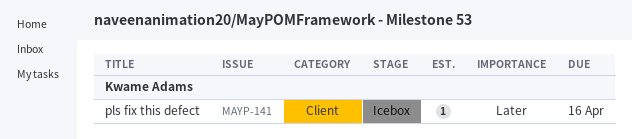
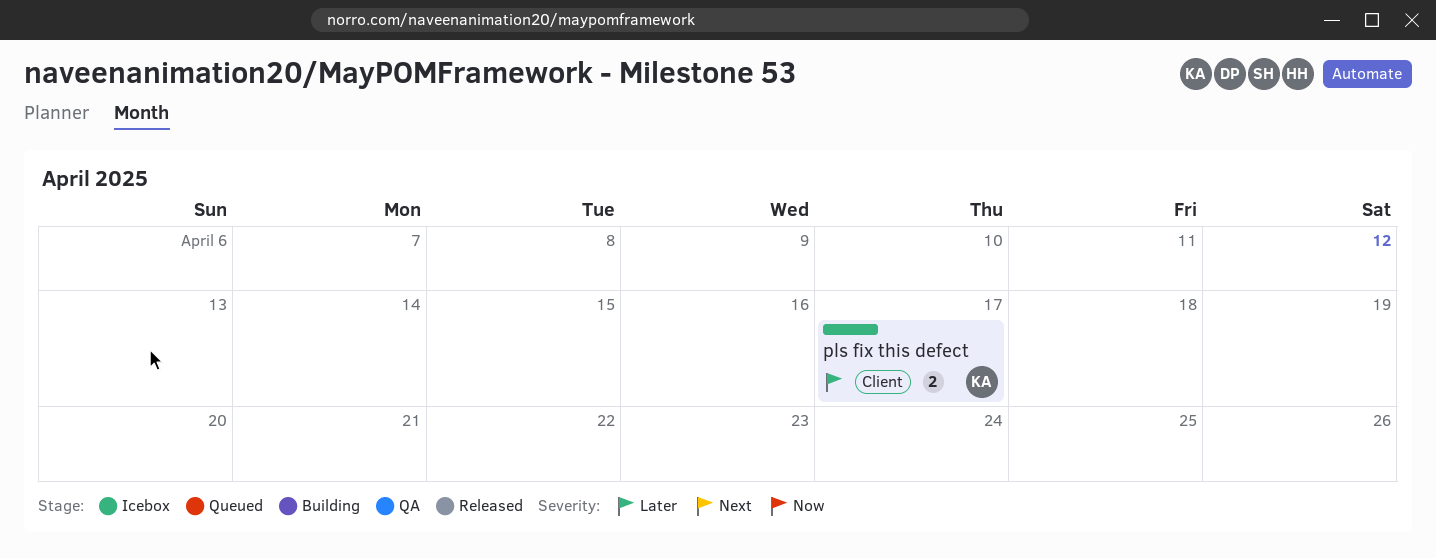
pls fix this defect, estimate: 1 -> 2
pls fix this defect, due: Apr 16 -> Apr 17

